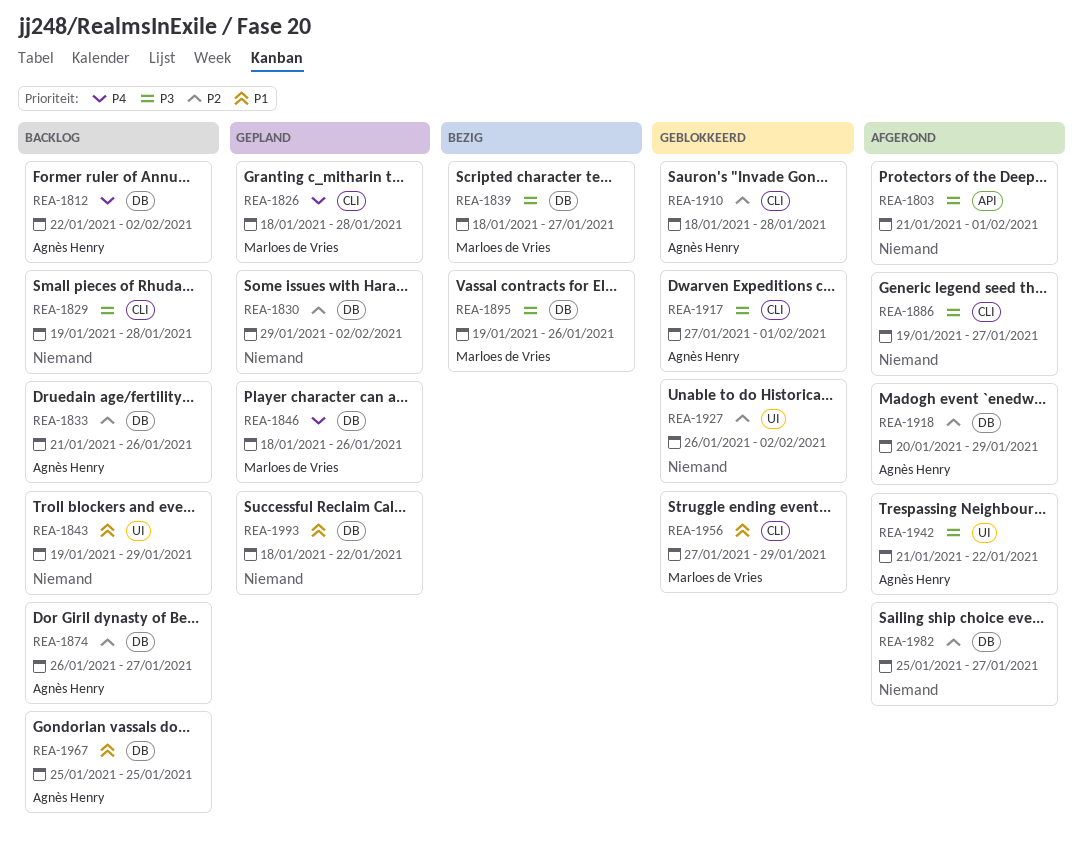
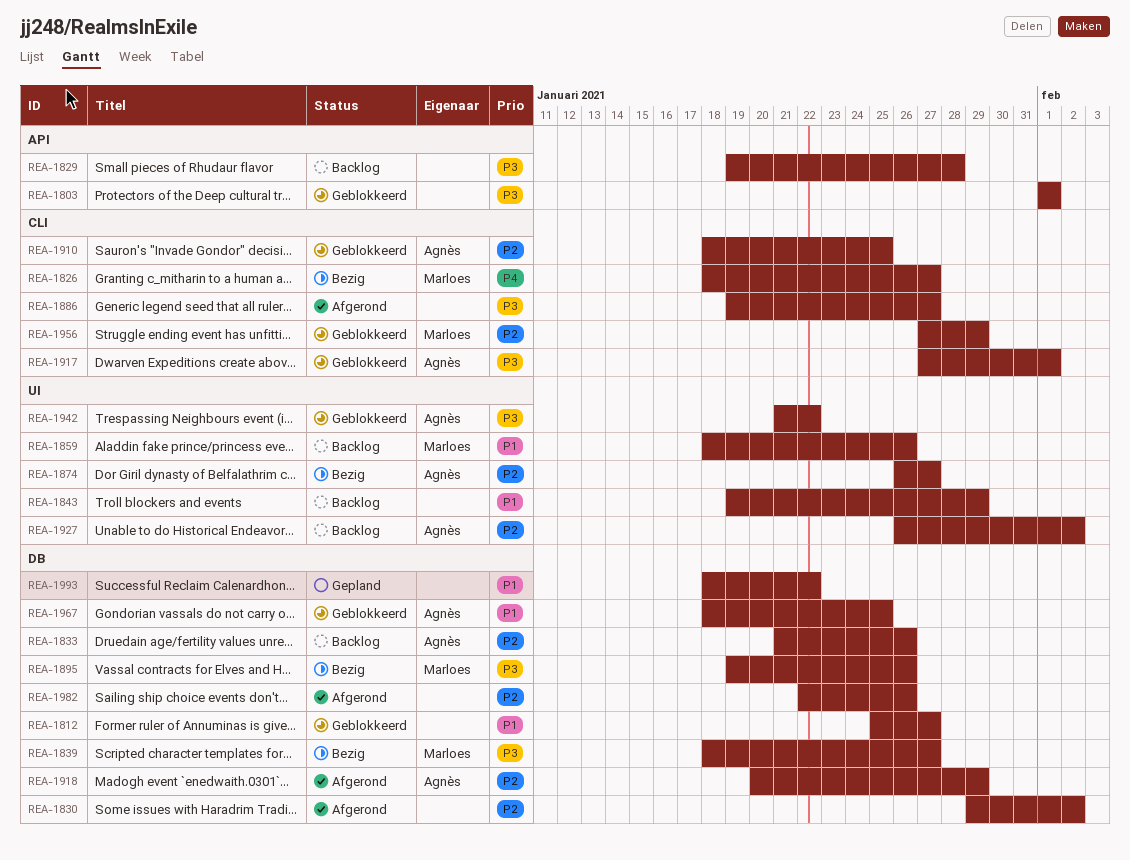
REA-1803, status: Afgerond -> Geblokkeerd
REA-1803, start: Jan 21 -> Feb 1
REA-1812, status: Backlog -> Geblokkeerd
REA-1812, owner: Agnès Henry -> none
REA-1812, priority: P4 -> P1
REA-1812, start: Jan 22 -> Jan 25
REA-1812, due: Feb 2 -> Jan 27
REA-1826, status: Gepland -> Bezig
REA-1826, due: Jan 28 -> Jan 27
REA-1829, label: CLI -> API
REA-1830, status: Gepland -> Afgerond
REA-1846: present -> none
REA-1859: none -> present
REA-1874, status: Backlog -> Bezig
REA-1874, label: DB -> UI
REA-1910, due: Jan 28 -> Jan 25
REA-1927, status: Geblokkeerd -> Backlog
REA-1927, owner: none -> Agnès Henry
REA-1942, status: Afgerond -> Geblokkeerd
REA-1956, priority: P1 -> P2
REA-1967, status: Backlog -> Geblokkeerd
REA-1967, start: Jan 25 -> Jan 18
REA-1982, start: Jan 25 -> Jan 22
REA-1982, due: Jan 27 -> Jan 26

